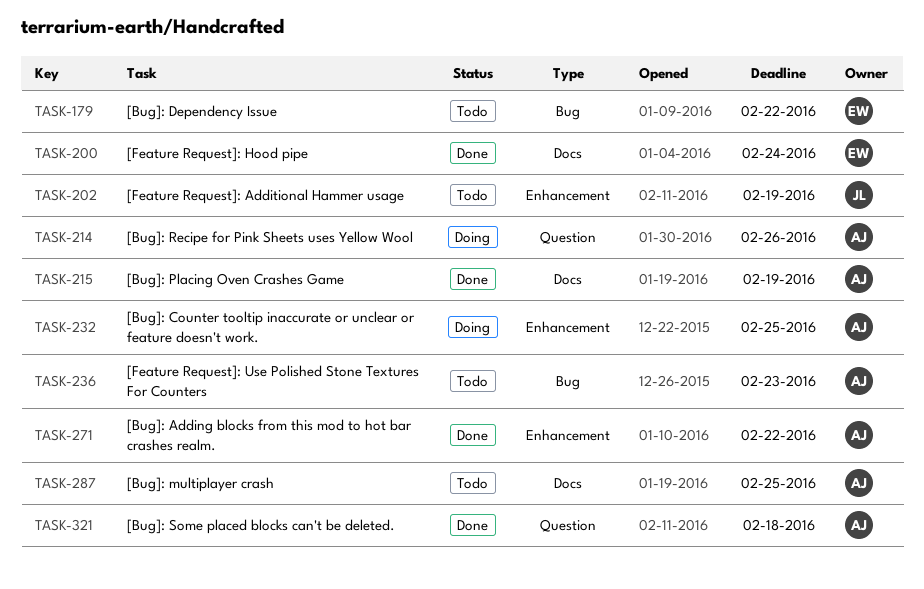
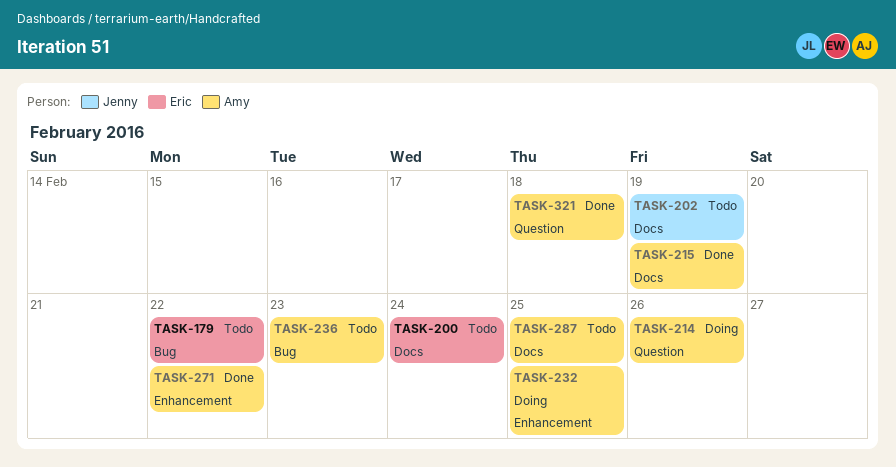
TASK-200, status: Done -> Todo
TASK-202, label: Enhancement -> Docs

